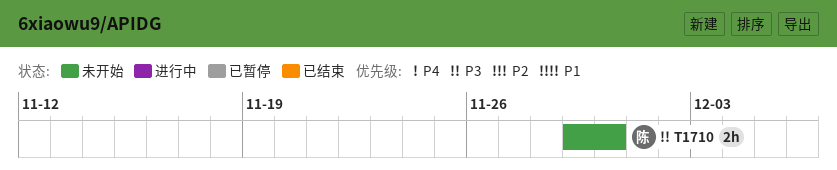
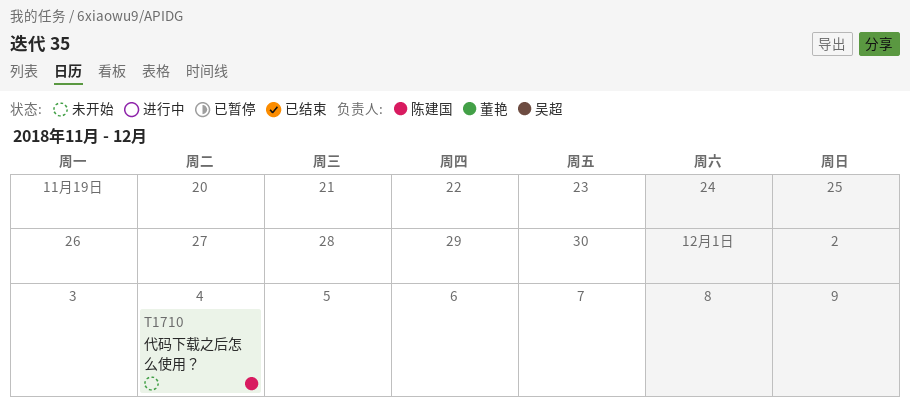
T1710, due: Nov 30 -> Dec 4

